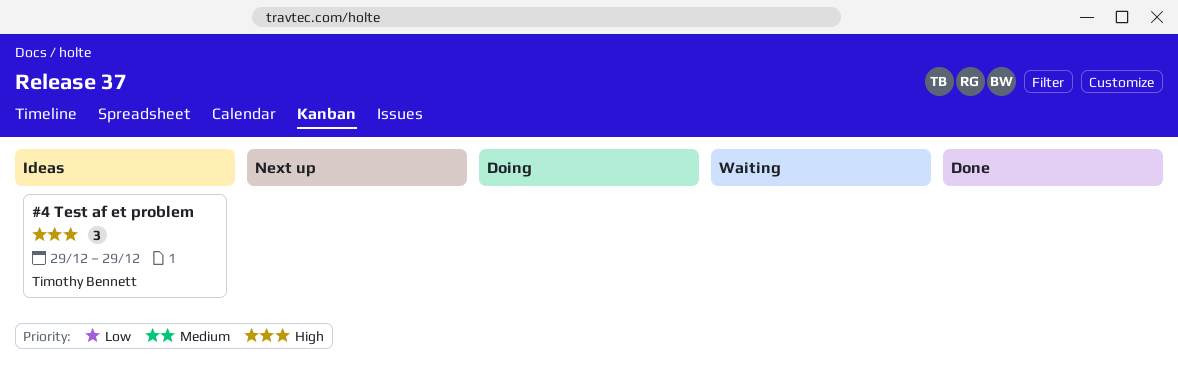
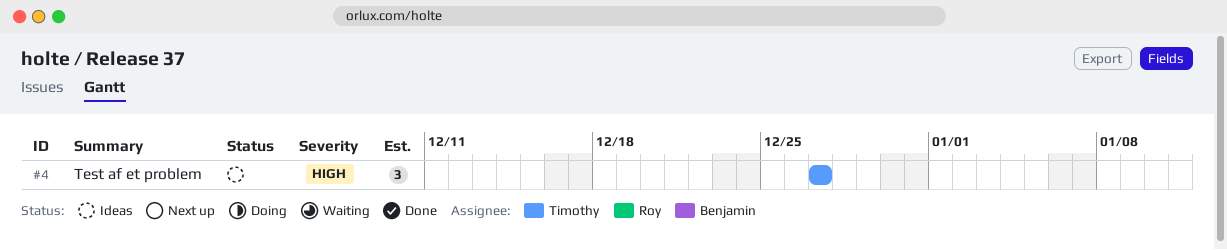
#4, start: Dec 29 -> Dec 27
#4, due: Dec 29 -> Dec 27

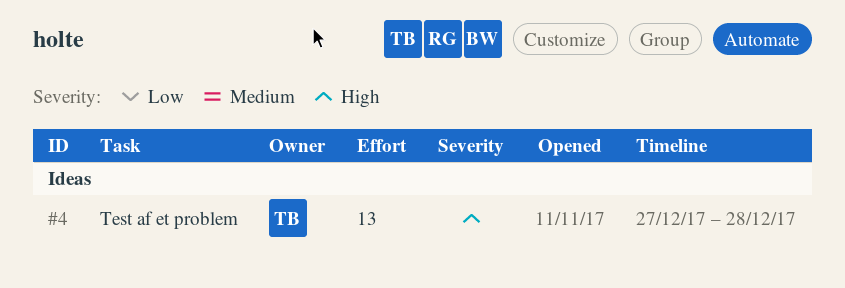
#4, estimate: 3 -> 13
#4, due: Dec 27 -> Dec 28

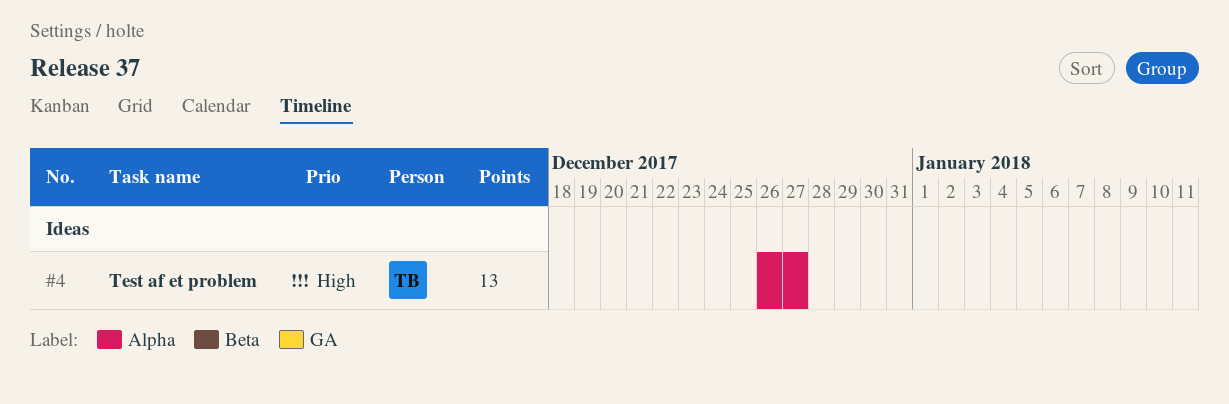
#4, start: Dec 27 -> Dec 26
#4, due: Dec 28 -> Dec 27

